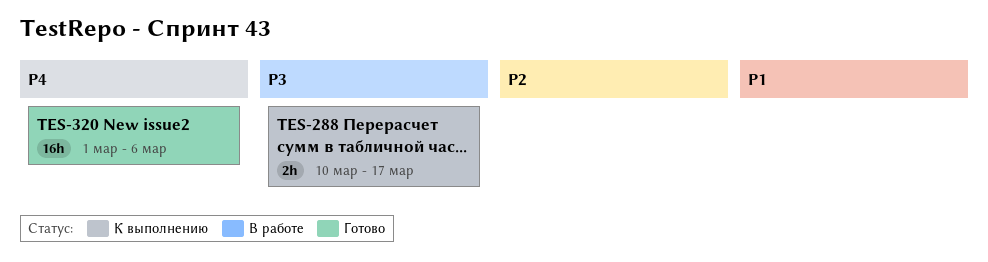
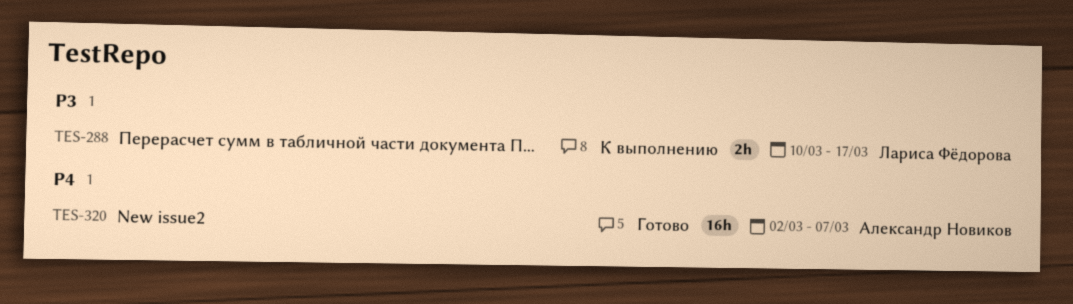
TES-320, start: Mar 1 -> Mar 2
TES-320, due: Mar 6 -> Mar 7

